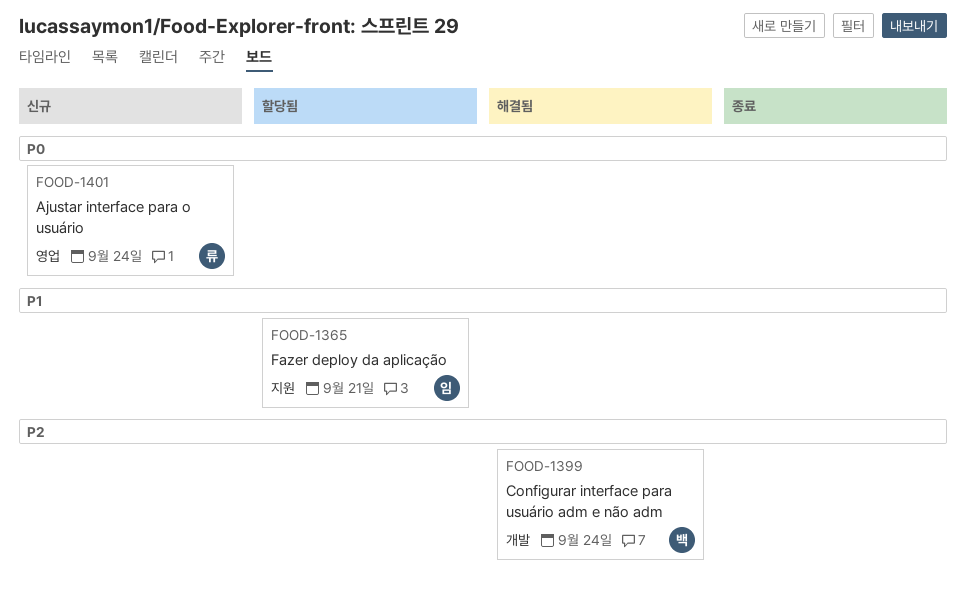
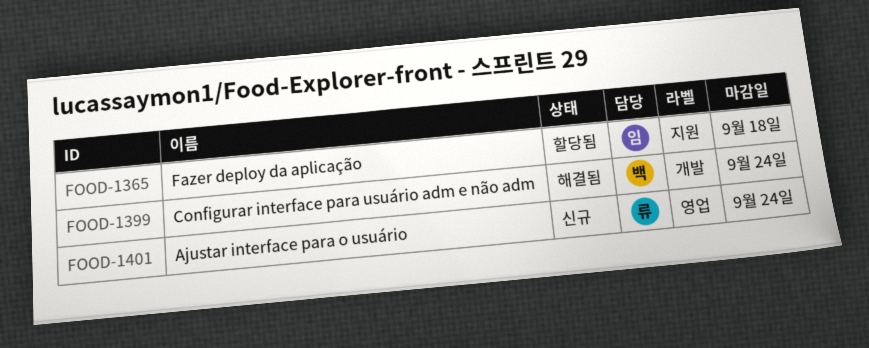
FOOD-1365, due: Sep 21 -> Sep 18

